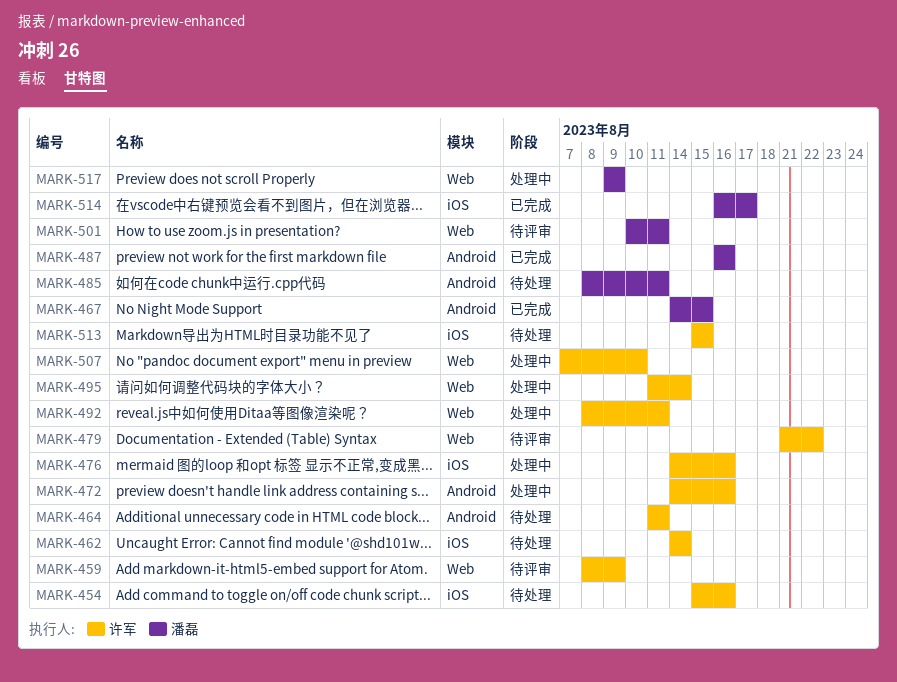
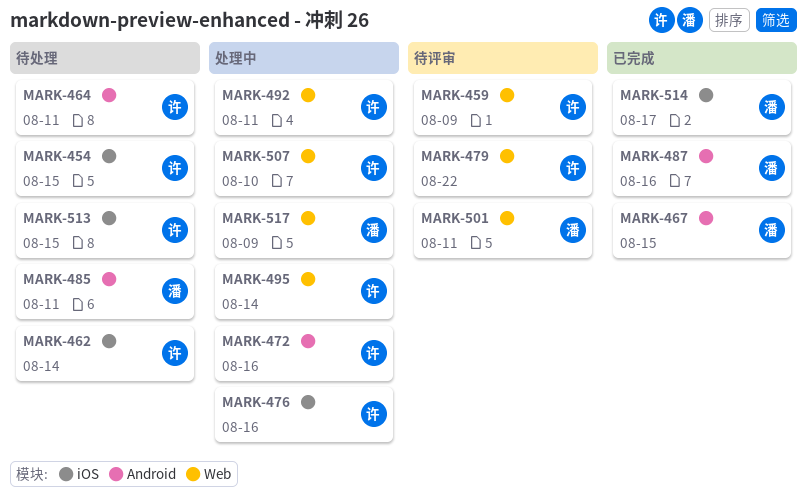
MARK-454, due: Aug 16 -> Aug 15

